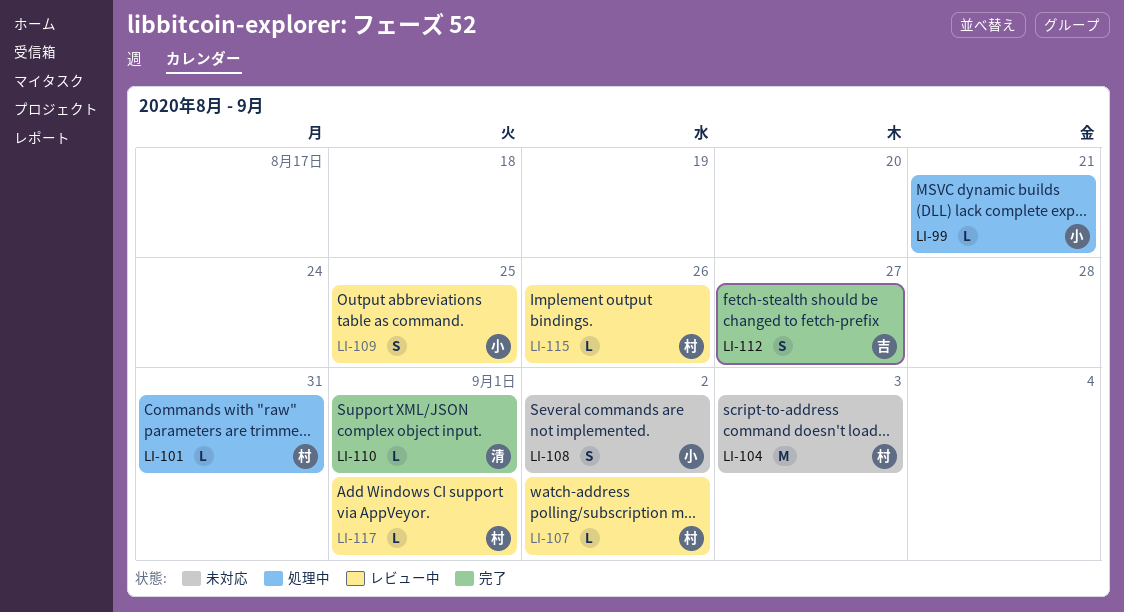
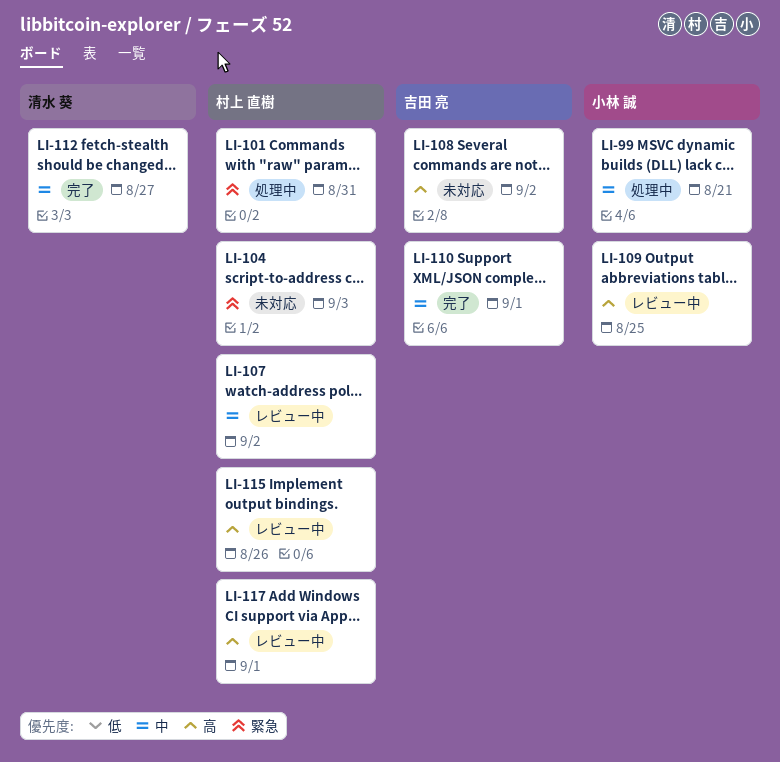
LI-108, owner: 小林 誠 -> 吉田 亮
LI-110, owner: 清水 葵 -> 吉田 亮
LI-112, owner: 吉田 亮 -> 清水 葵

